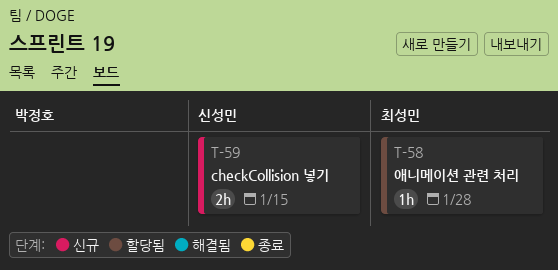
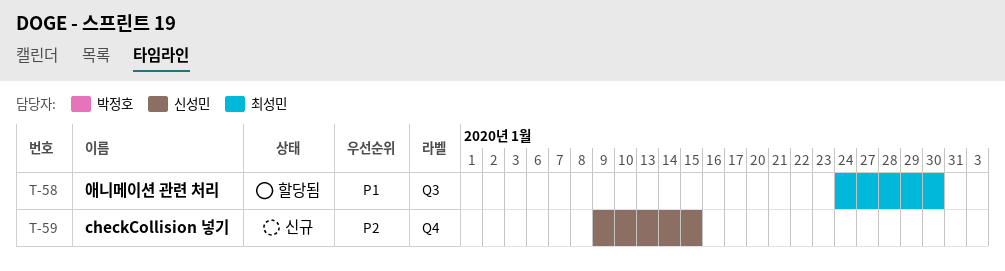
T-58, due: Jan 28 -> Jan 30

